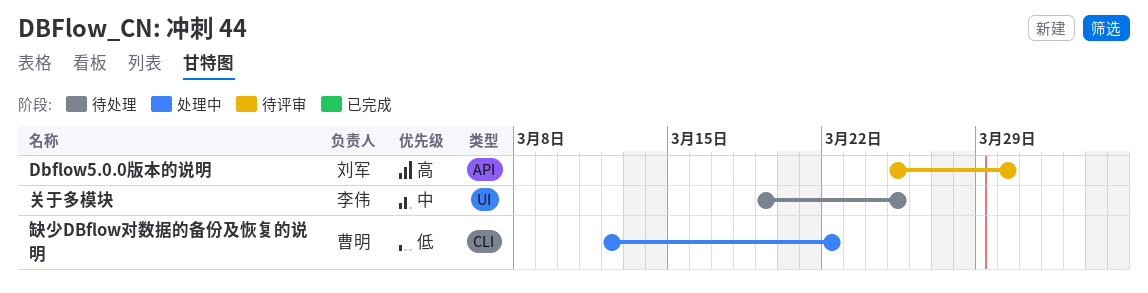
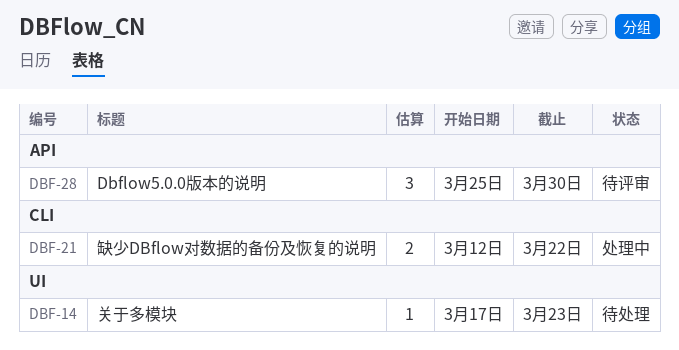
关于多模块, start: Mar 19 -> Mar 17
关于多模块, due: Mar 25 -> Mar 23

